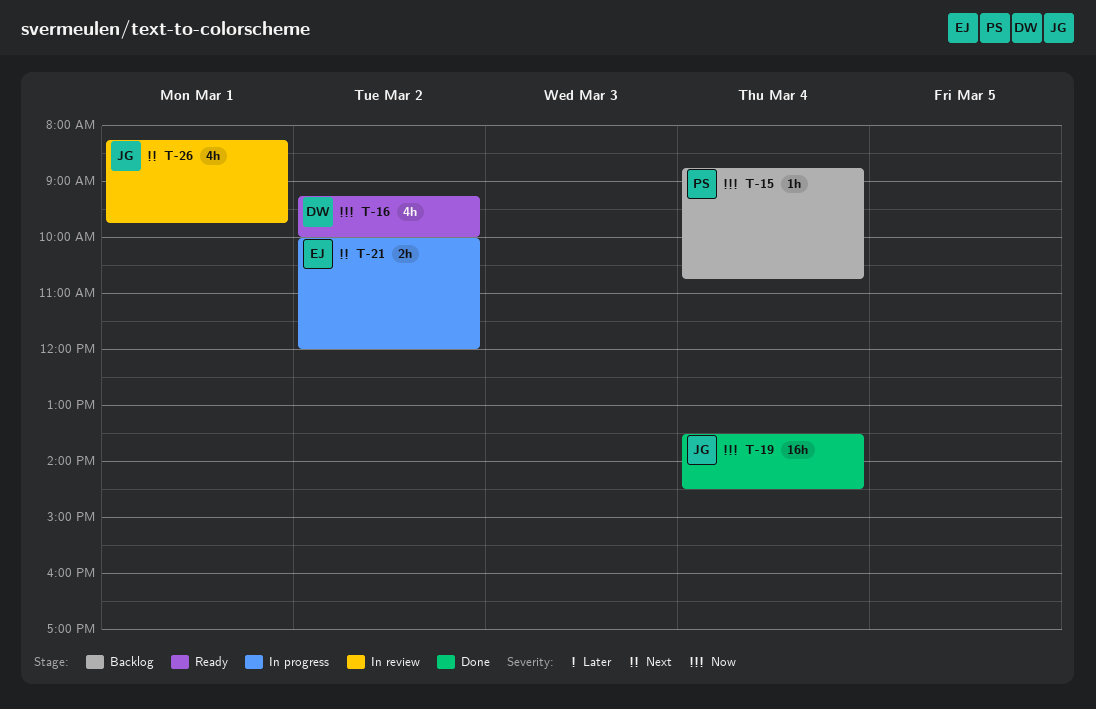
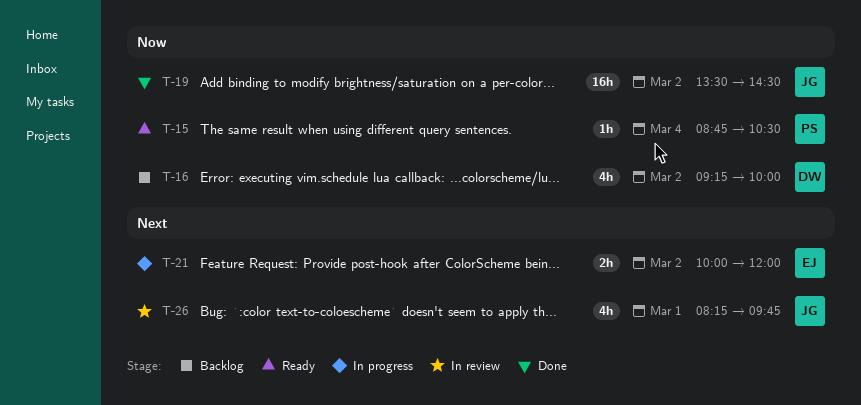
T-15, status: Backlog -> Ready
T-15, ends: 10:45 -> 10:30
T-16, status: Ready -> Backlog
T-19, day: Mar 4 -> Mar 2

